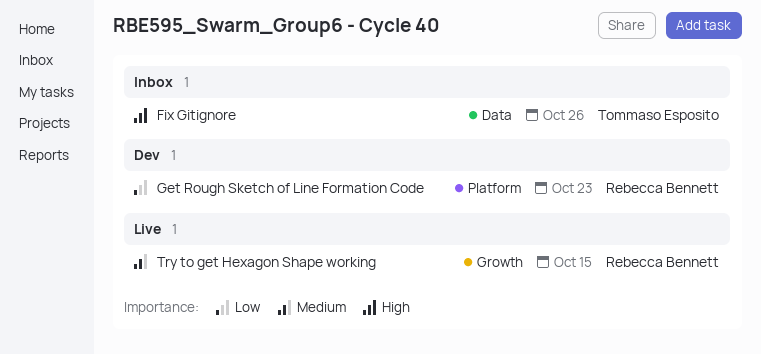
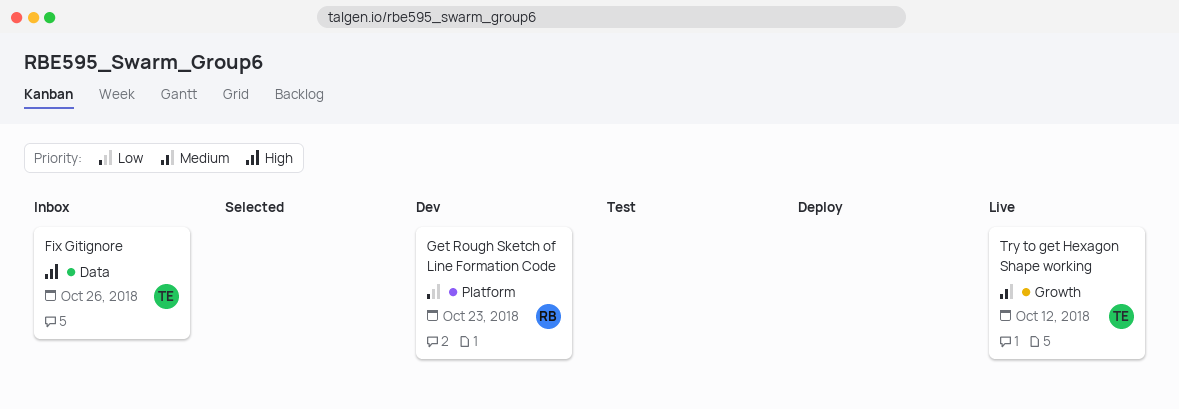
Try to get Hexagon Shape working, owner: Rebecca Bennett -> Tommaso Esposito
Try to get Hexagon Shape working, due: Oct 15 -> Oct 12

